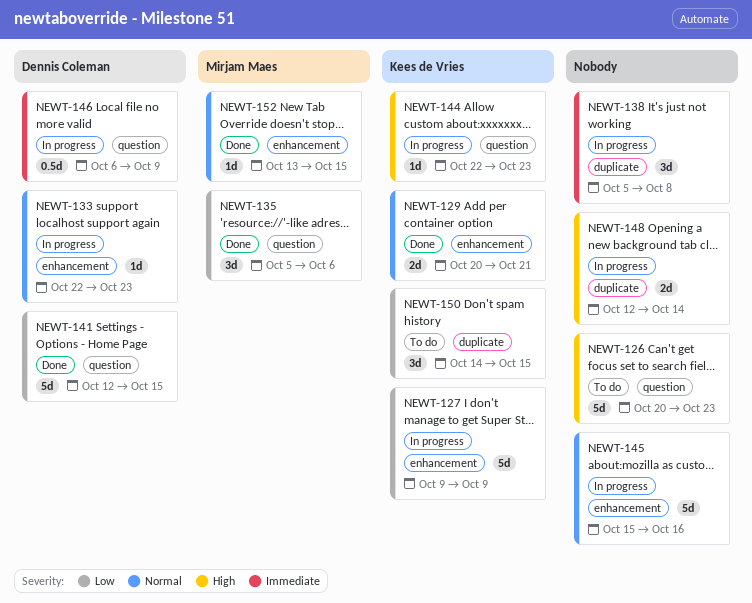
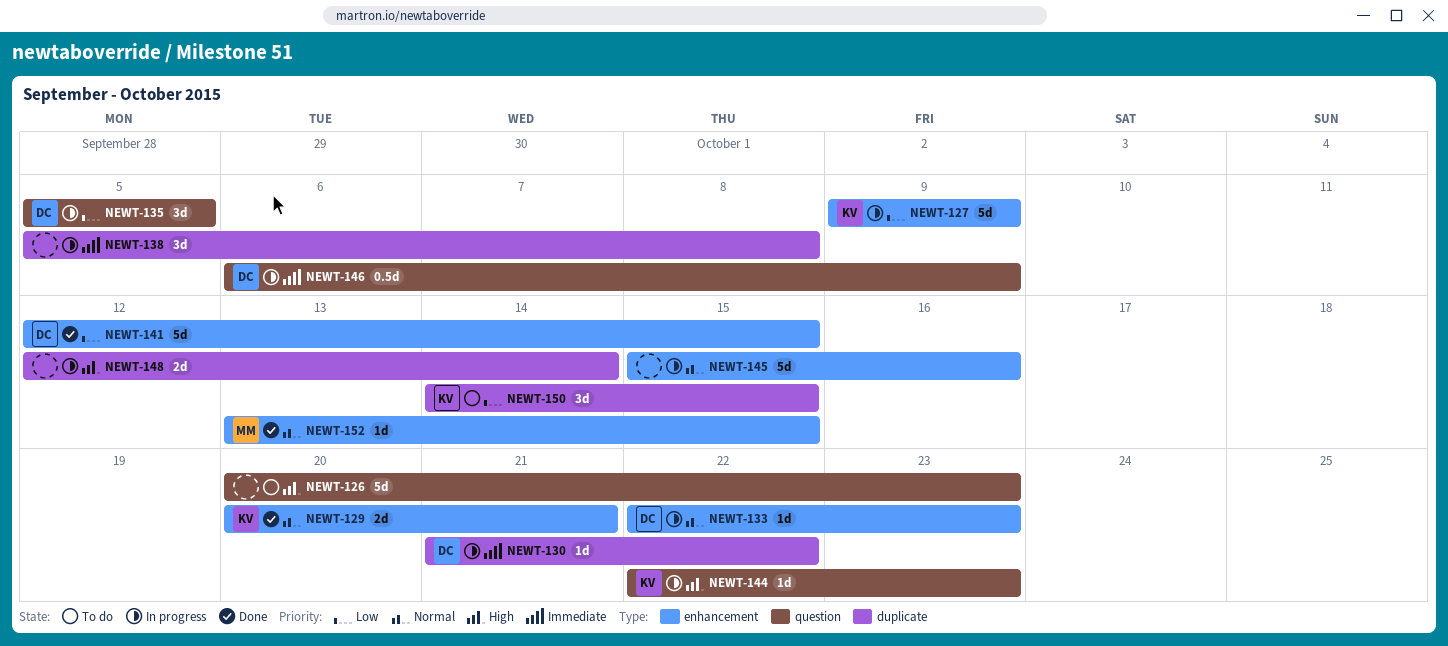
NEWT-130: none -> present
NEWT-135, status: Done -> In progress
NEWT-135, owner: Mirjam Maes -> Dennis Coleman
NEWT-135, due: Oct 6 -> Oct 5
NEWT-141, label: question -> enhancement

